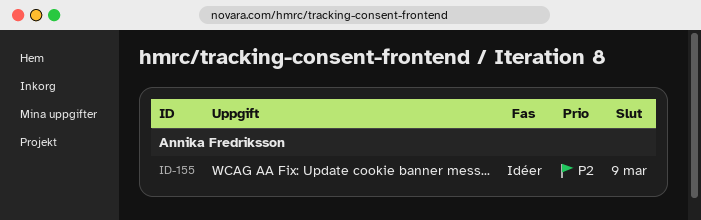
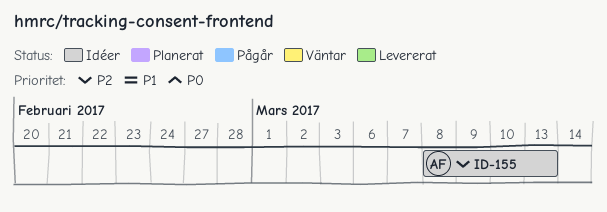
ID-155, due: Mar 9 -> Mar 13

